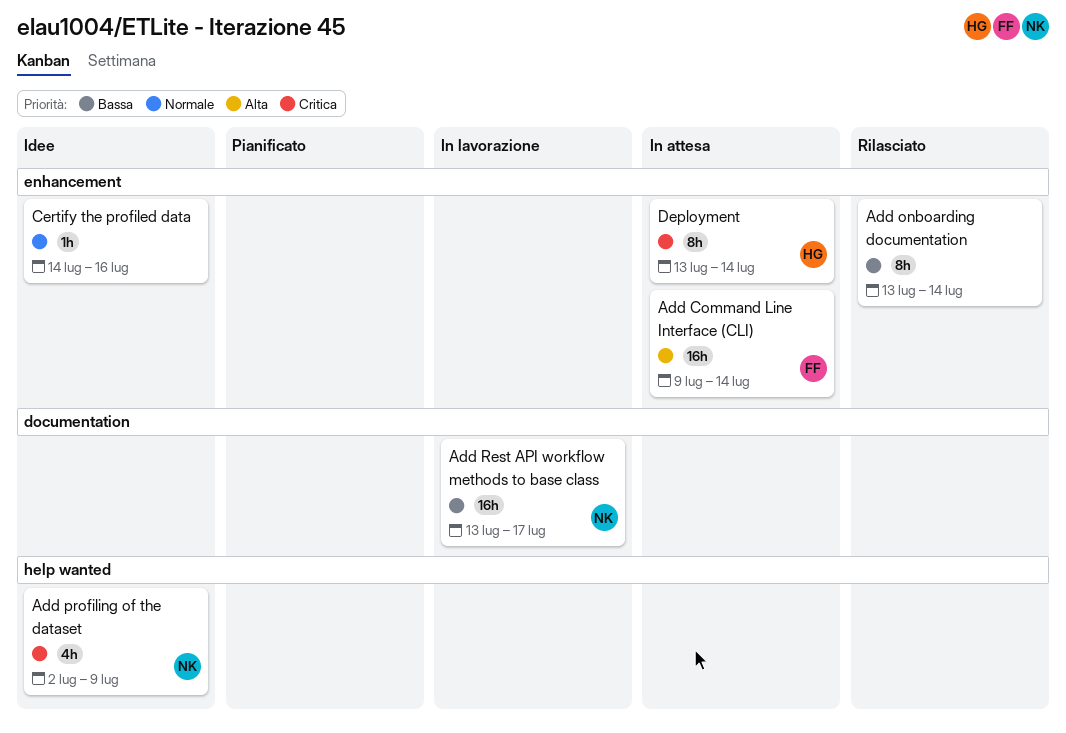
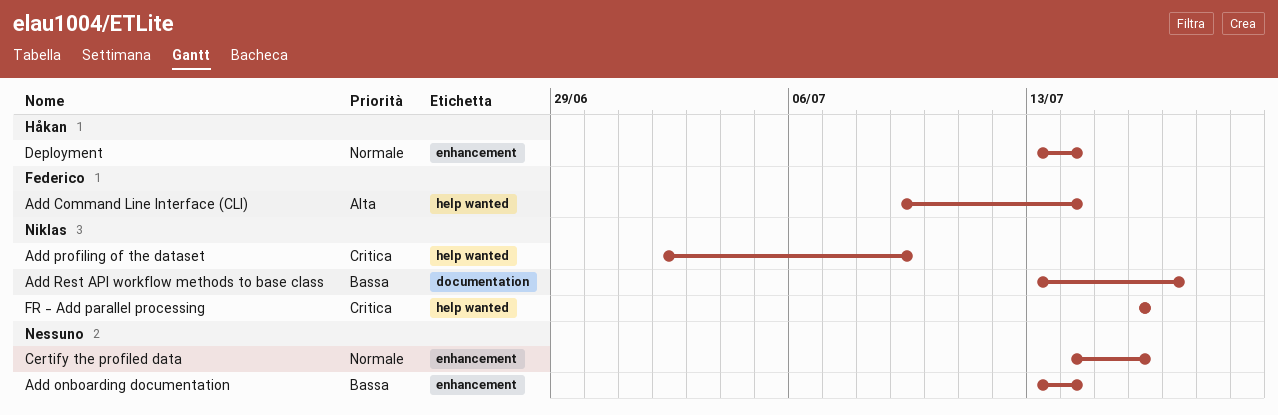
Add Command Line Interface (CLI), label: enhancement -> help wanted
Deployment, priority: Critica -> Normale
FR - Add parallel processing: none -> present

